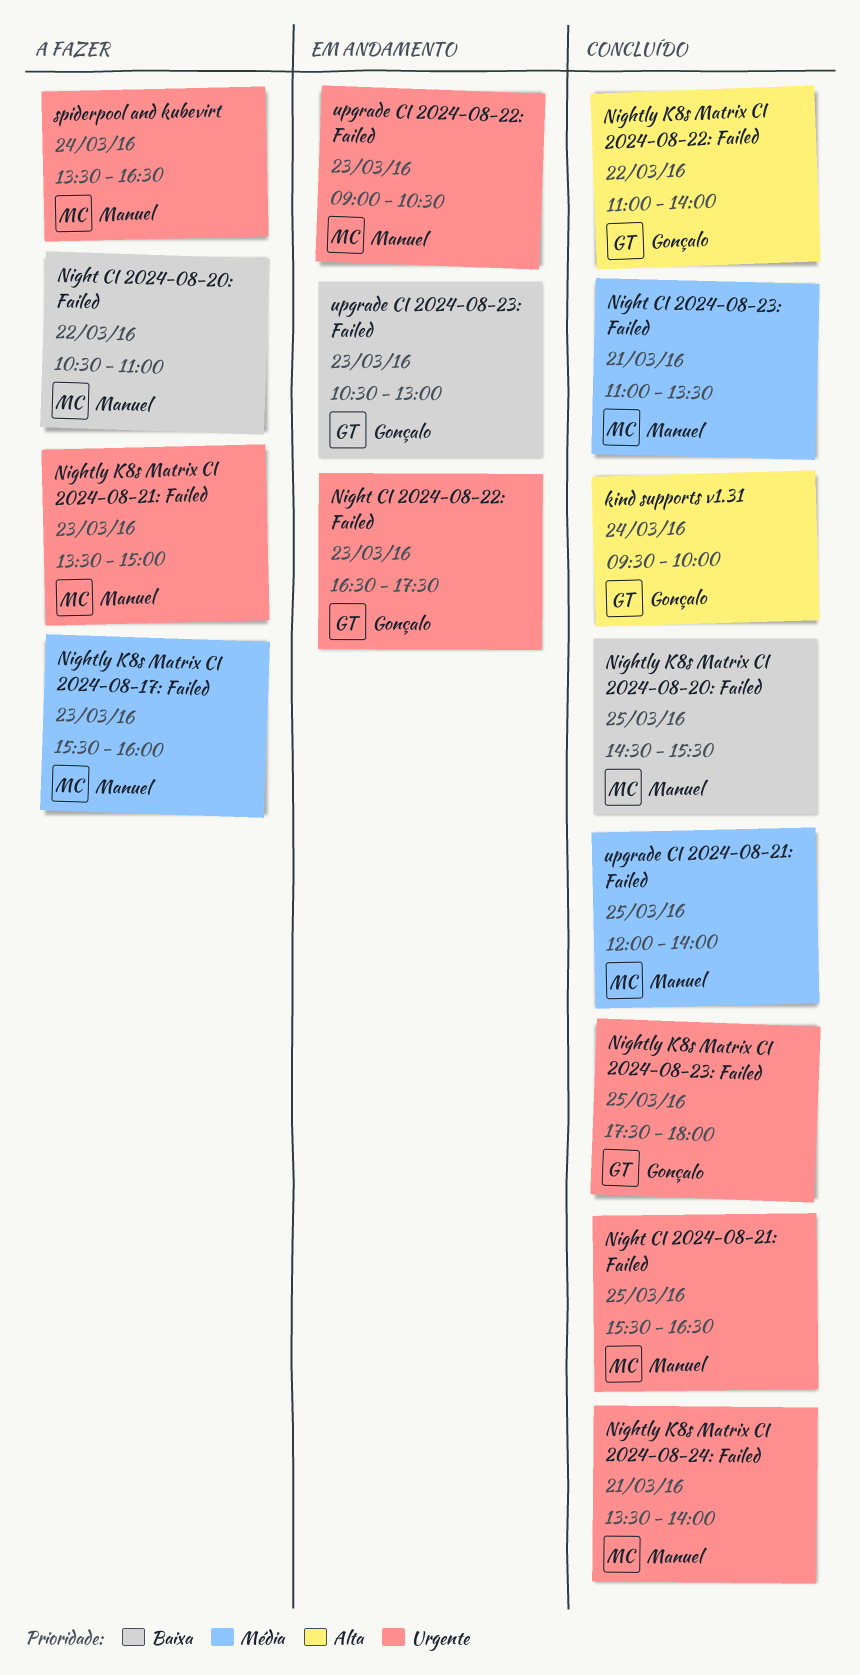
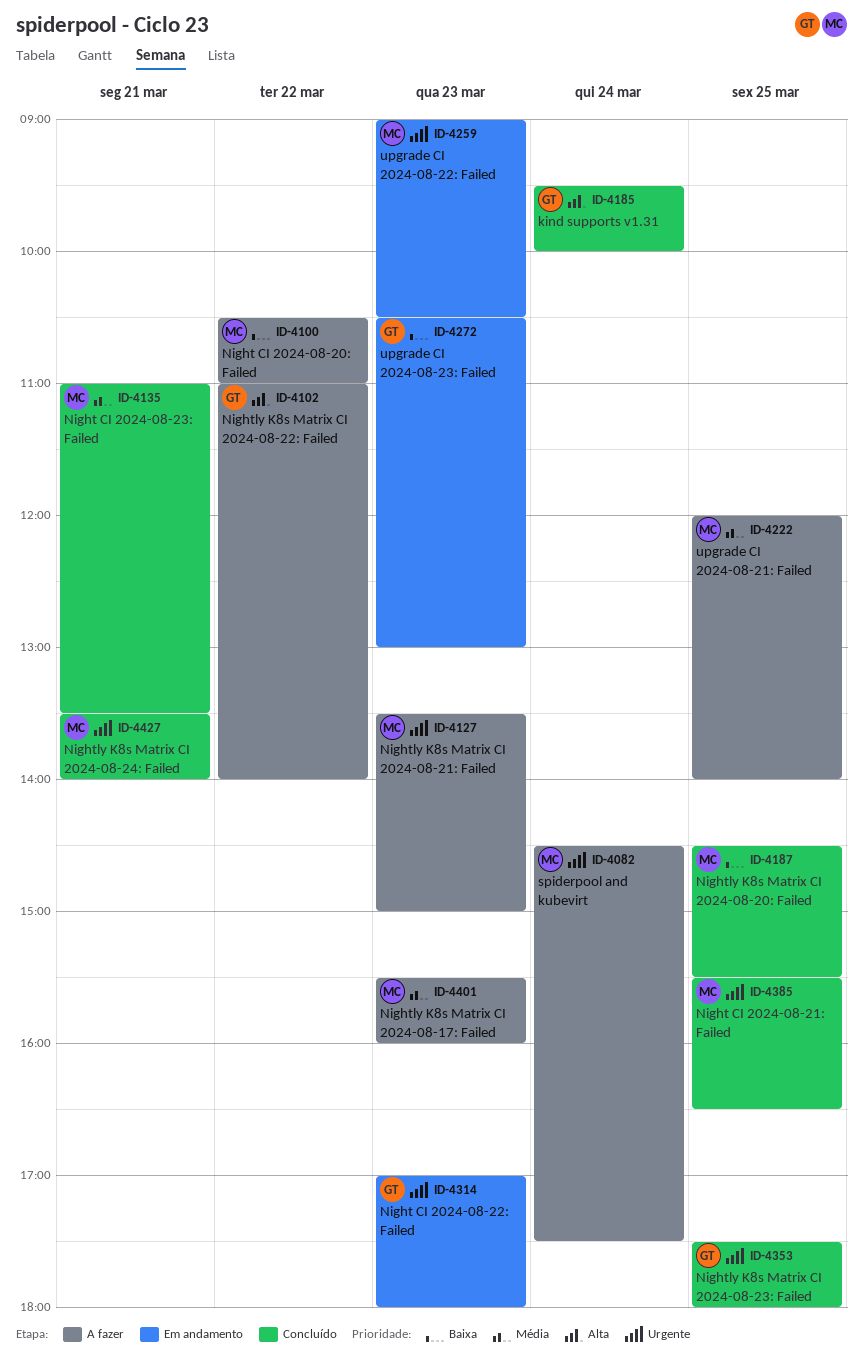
Night CI 2024-08-22: Failed, begins: 16:30 -> 17:00
Night CI 2024-08-22: Failed, ends: 17:30 -> 18:00
Nightly K8s Matrix CI 2024-08-22: Failed, status: Concluído -> A fazer
spiderpool and kubevirt, begins: 13:30 -> 14:30
spiderpool and kubevirt, ends: 16:30 -> 17:30
upgrade CI 2024-08-21: Failed, status: Concluído -> A fazer

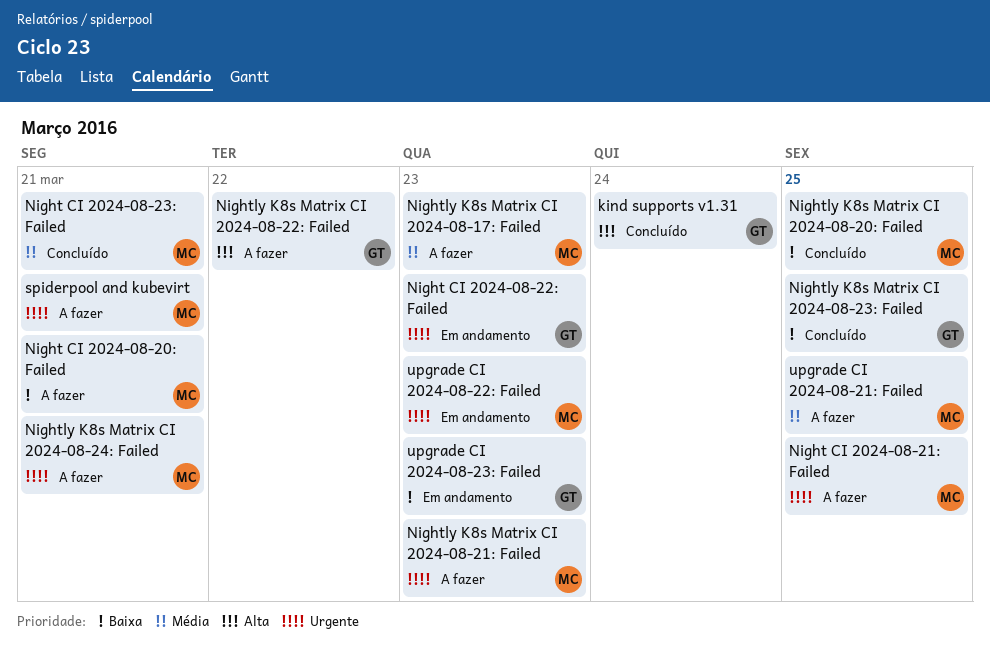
Night CI 2024-08-20: Failed, day: Mar 22 -> Mar 21
Night CI 2024-08-21: Failed, status: Concluído -> A fazer
Nightly K8s Matrix CI 2024-08-23: Failed, priority: Urgente -> Baixa
Nightly K8s Matrix CI 2024-08-24: Failed, status: Concluído -> A fazer
spiderpool and kubevirt, day: Mar 24 -> Mar 21

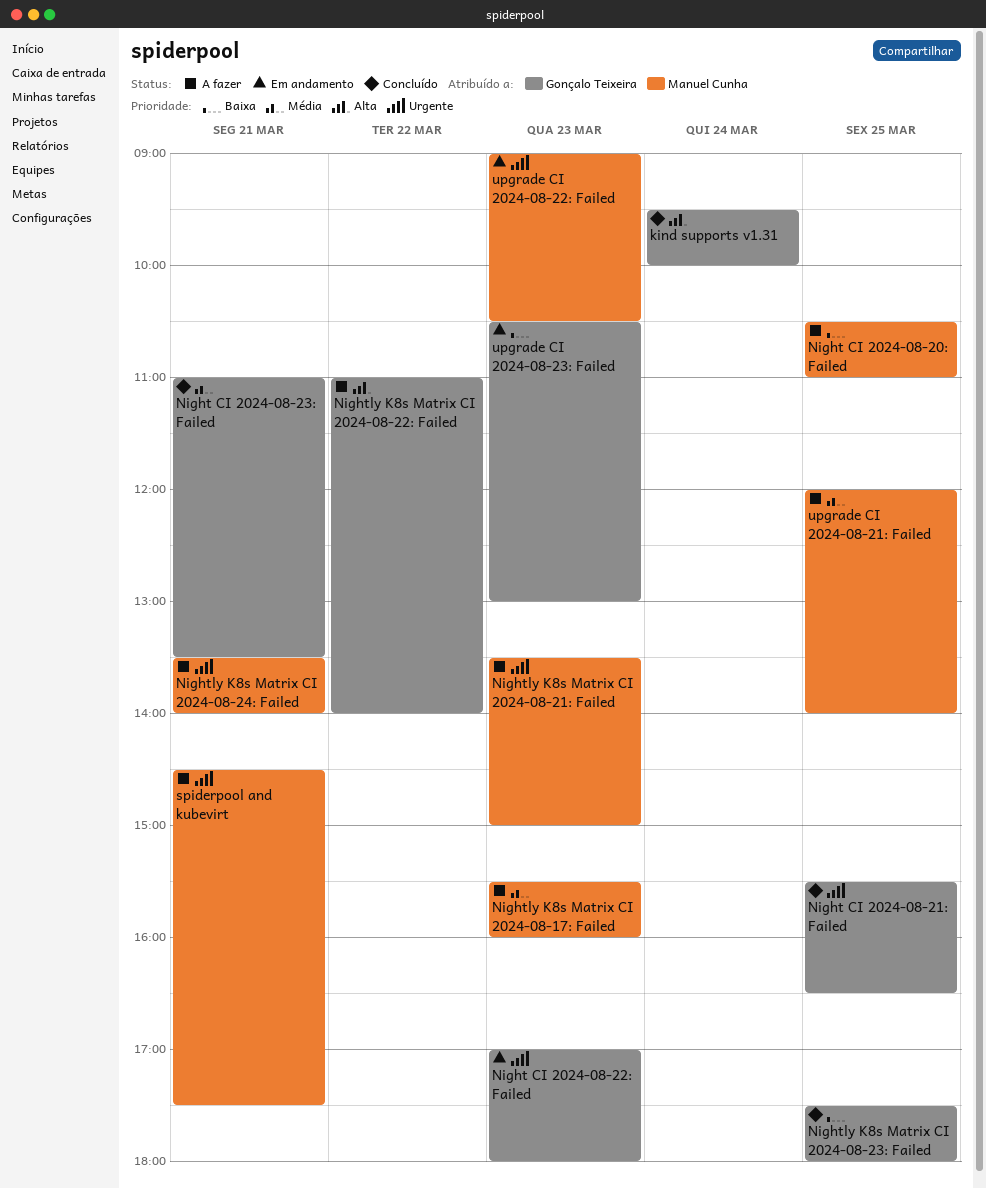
Night CI 2024-08-20: Failed, day: Mar 21 -> Mar 25
Night CI 2024-08-21: Failed, status: A fazer -> Concluído
Night CI 2024-08-21: Failed, owner: Manuel Cunha -> Gonçalo Teixeira
Night CI 2024-08-23: Failed, owner: Manuel Cunha -> Gonçalo Teixeira
Nightly K8s Matrix CI 2024-08-20: Failed: present -> none

